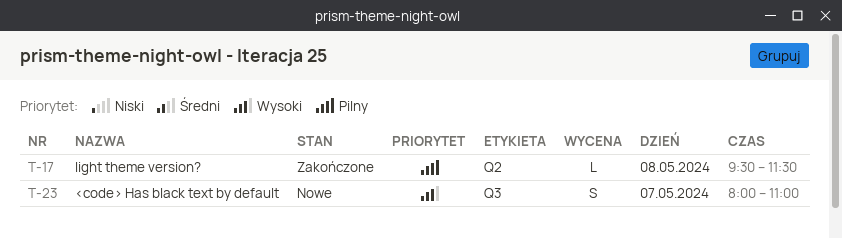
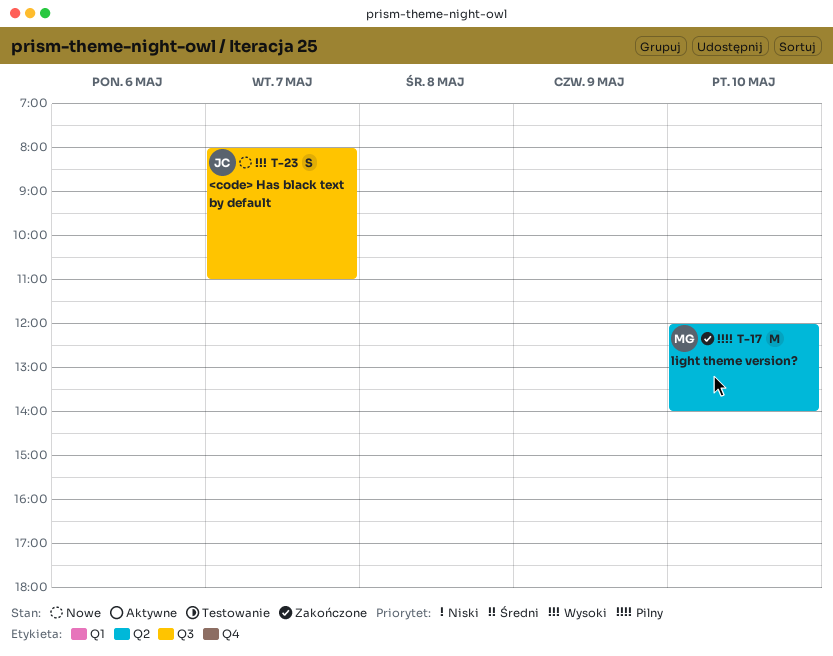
T-17, estimate: L -> M
T-17, day: May 8 -> May 10
T-17, begins: 09:30 -> 12:00
T-17, ends: 11:30 -> 14:00

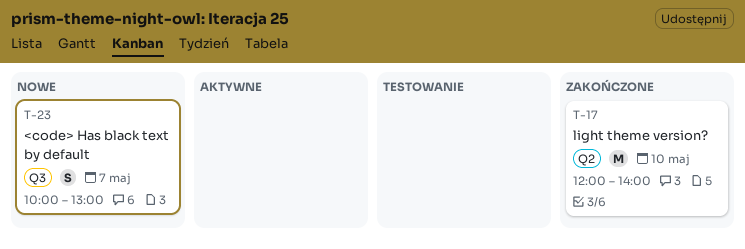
T-23, begins: 08:00 -> 10:00
T-23, ends: 11:00 -> 13:00

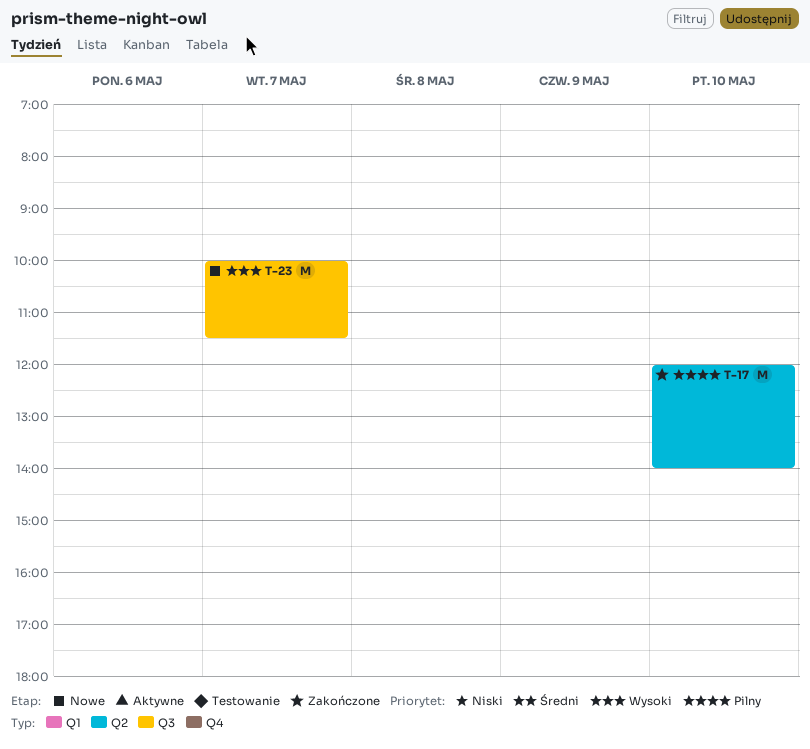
T-23, estimate: S -> M
T-23, ends: 13:00 -> 11:30

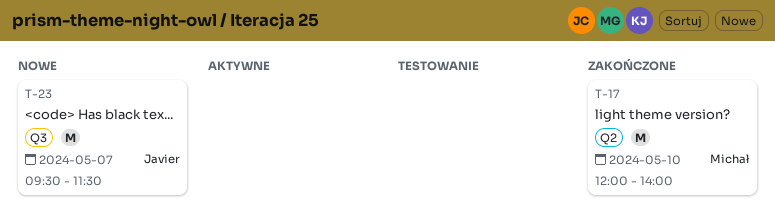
T-23, begins: 10:00 -> 09:30

